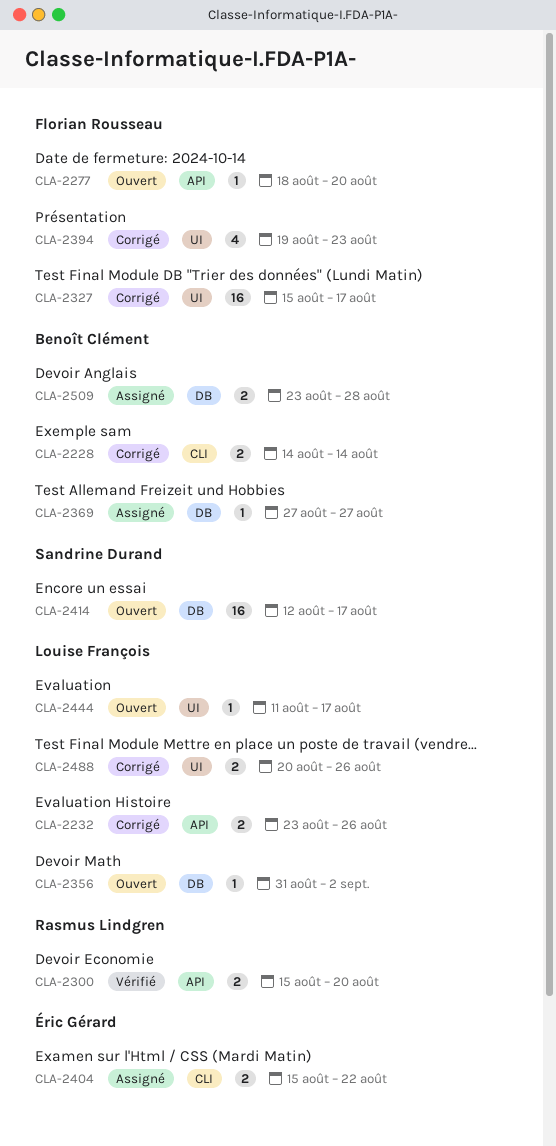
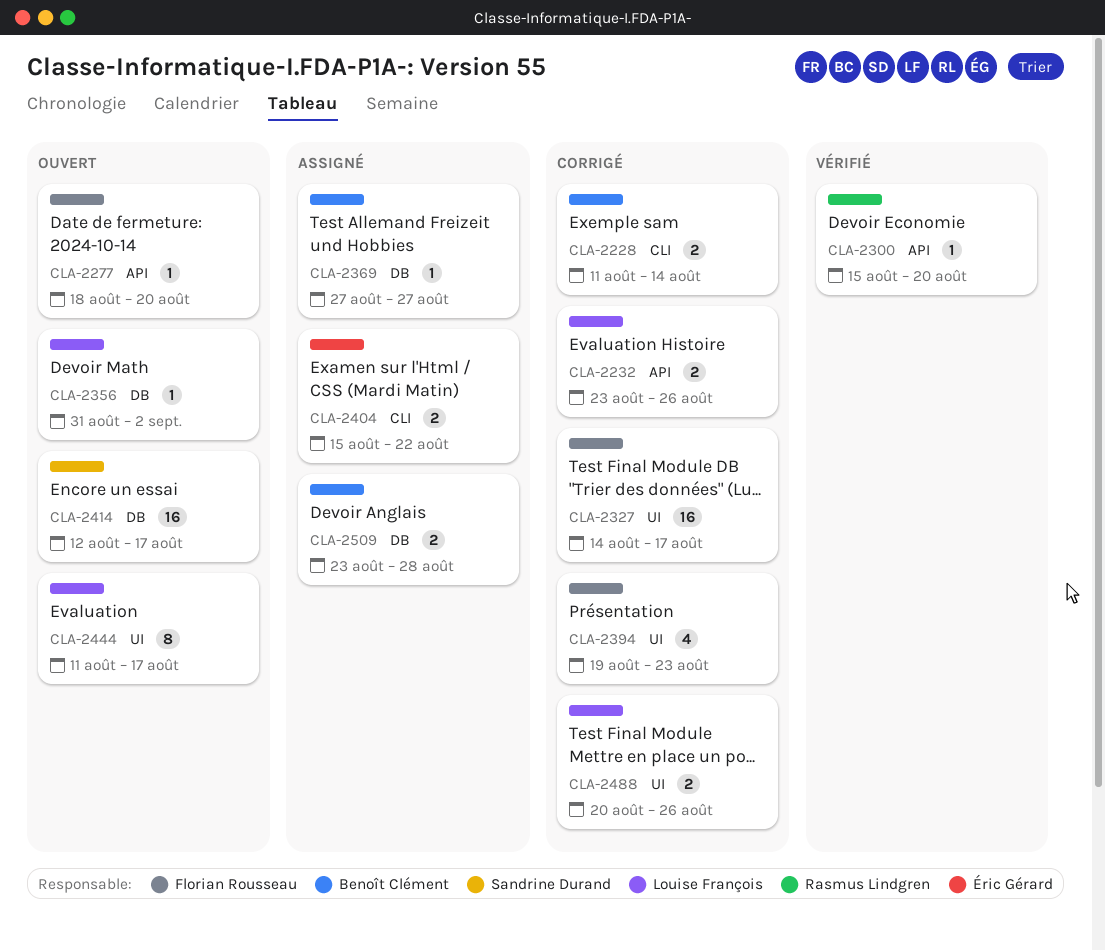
CLA-2228, start: Aug 14 -> Aug 11
CLA-2300, estimate: 2 -> 1
CLA-2327, start: Aug 15 -> Aug 14
CLA-2444, estimate: 1 -> 8

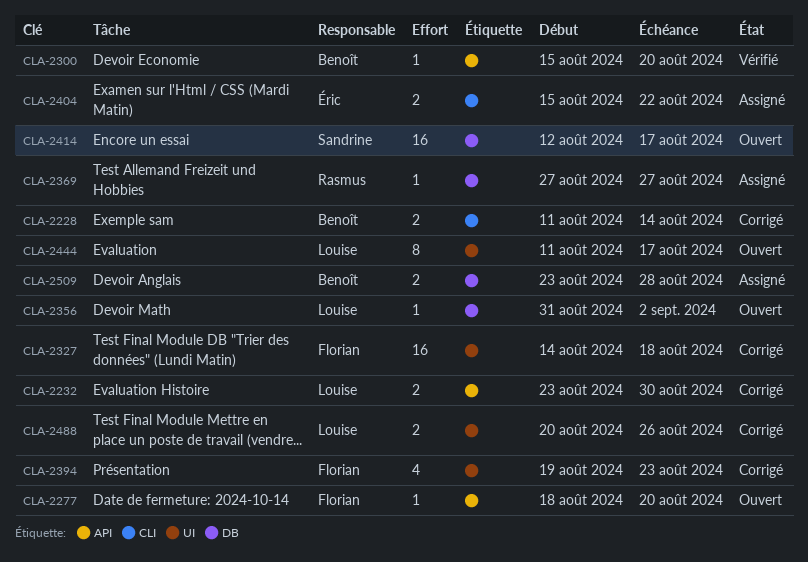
CLA-2232, due: Aug 26 -> Aug 30
CLA-2300, owner: Rasmus Lindgren -> Benoît Clément
CLA-2327, due: Aug 17 -> Aug 18
CLA-2369, owner: Benoît Clément -> Rasmus Lindgren

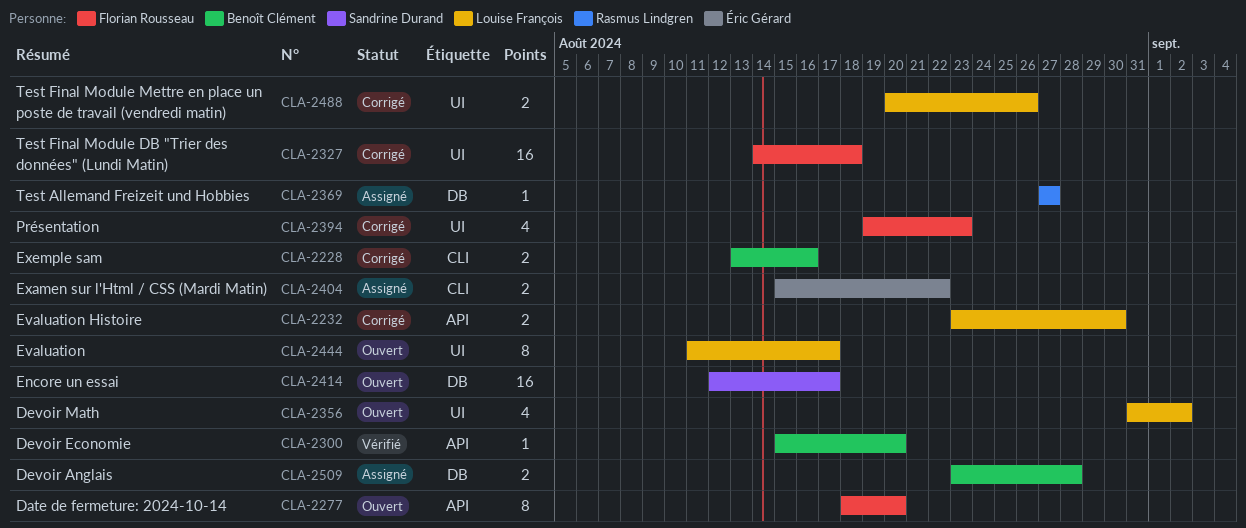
CLA-2228, start: Aug 11 -> Aug 13
CLA-2228, due: Aug 14 -> Aug 16
CLA-2277, estimate: 1 -> 8
CLA-2356, label: DB -> UI
CLA-2356, estimate: 1 -> 4

